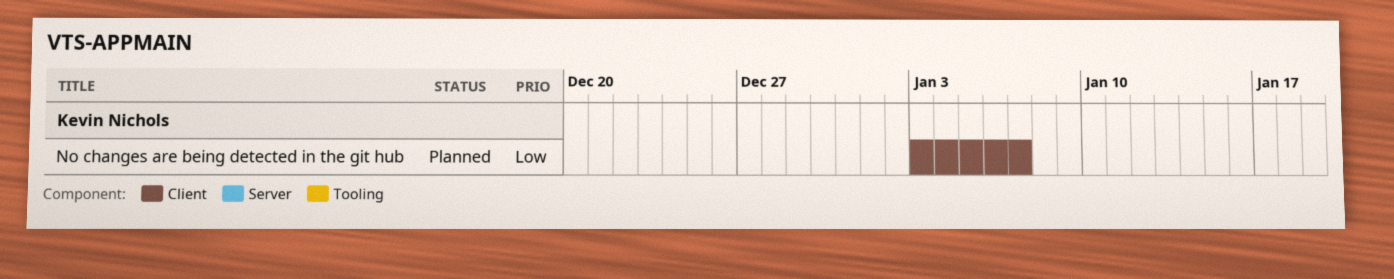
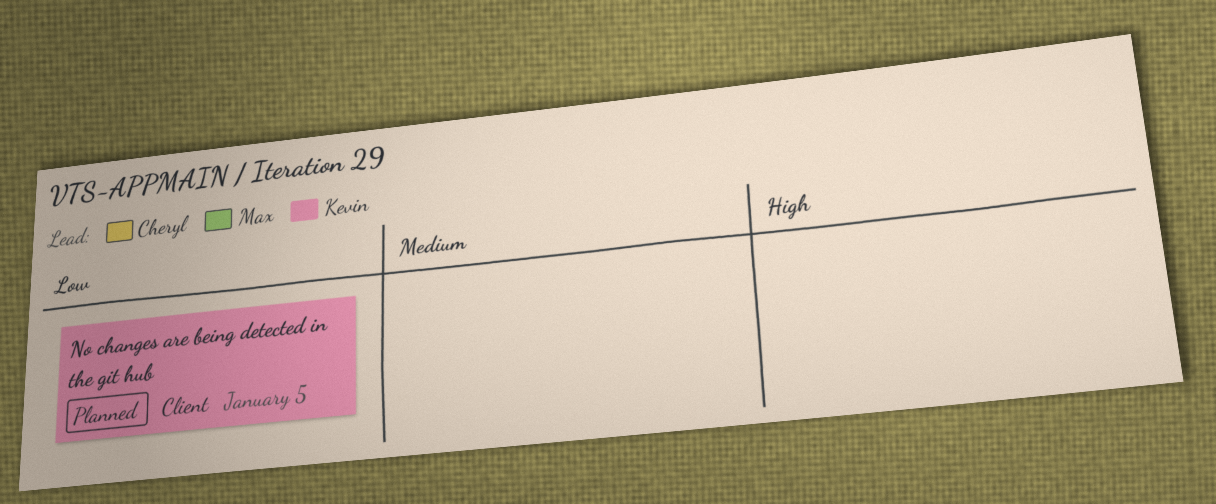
No changes are being detected in the git hub, due: Jan 7 -> Jan 5

